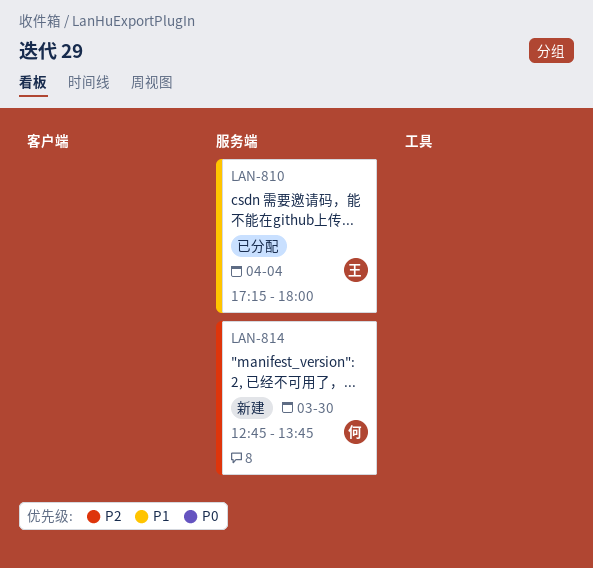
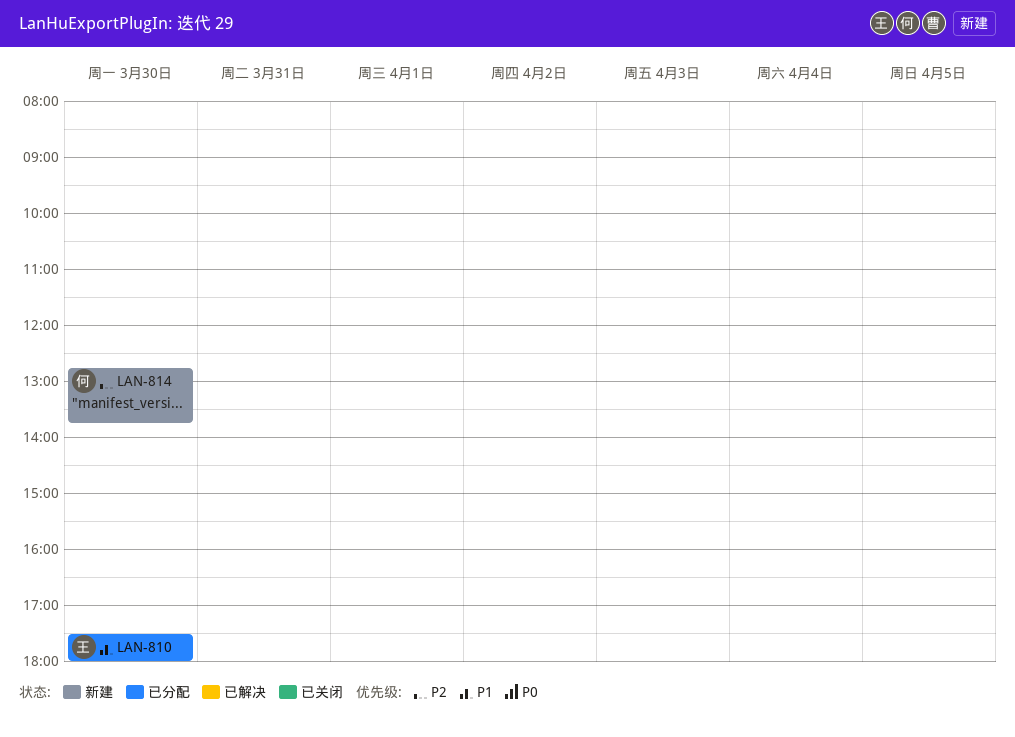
LAN-810, day: Apr 4 -> Mar 30
LAN-810, begins: 17:15 -> 17:30

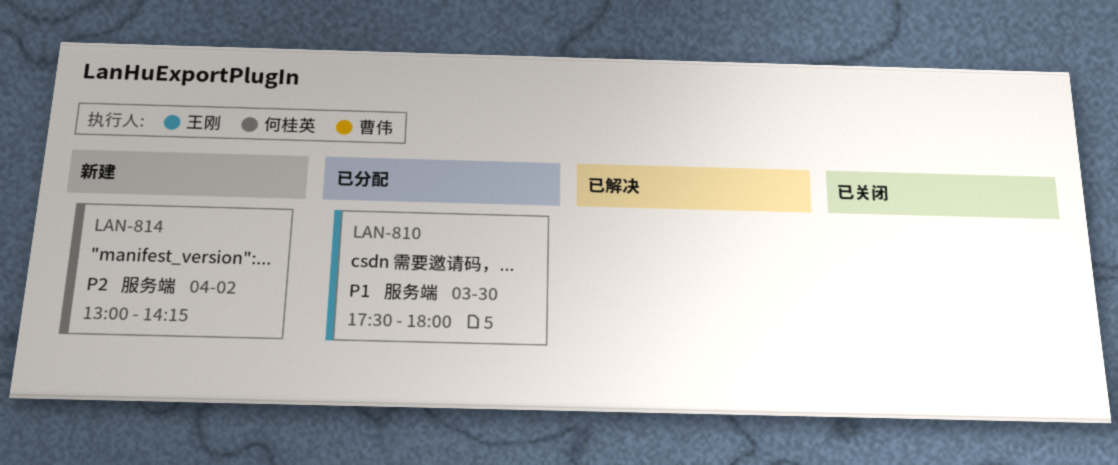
LAN-814, day: Mar 30 -> Apr 2
LAN-814, begins: 12:45 -> 13:00
LAN-814, ends: 13:45 -> 14:15

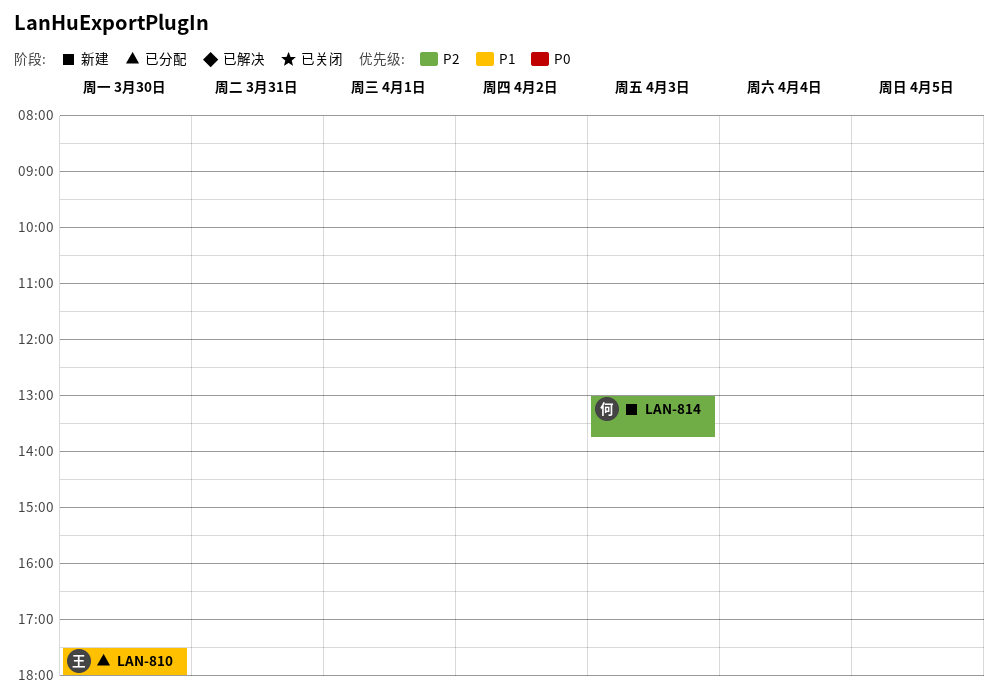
LAN-814, day: Apr 2 -> Apr 3
LAN-814, ends: 14:15 -> 13:45

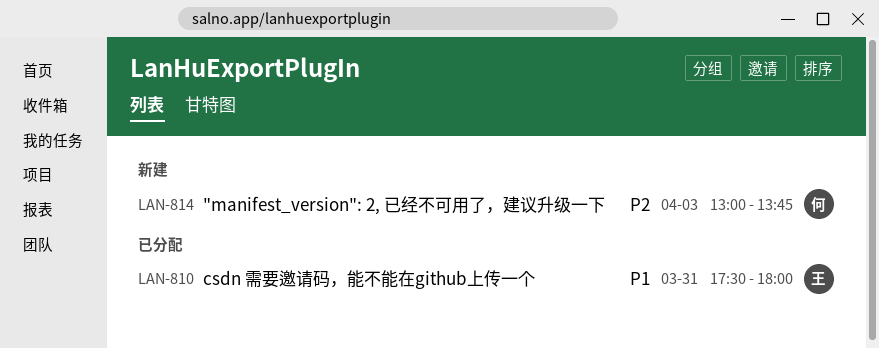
LAN-810, day: Mar 30 -> Mar 31

